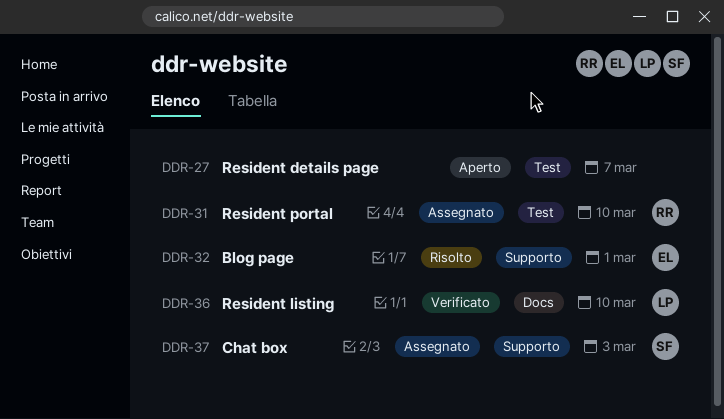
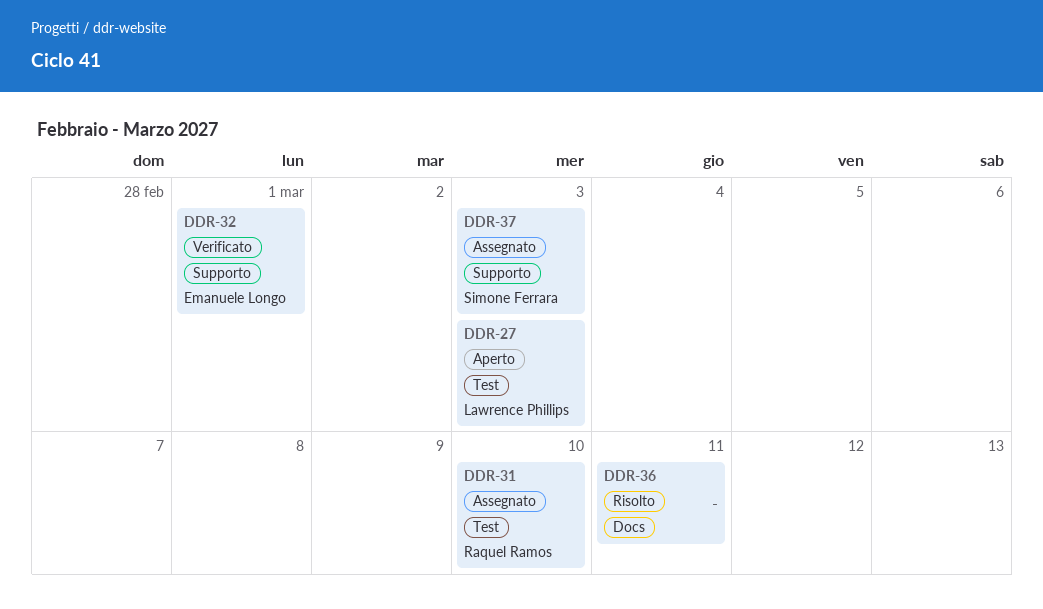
DDR-27, owner: none -> Lawrence Phillips
DDR-27, due: Mar 7 -> Mar 3
DDR-32, status: Risolto -> Verificato
DDR-36, status: Verificato -> Risolto
DDR-36, owner: Lawrence Phillips -> none
DDR-36, due: Mar 10 -> Mar 11

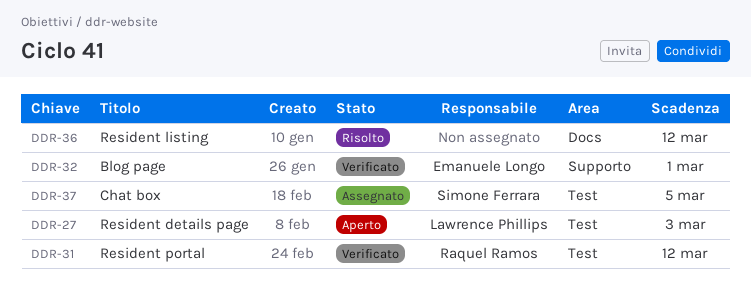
DDR-31, status: Assegnato -> Verificato
DDR-31, due: Mar 10 -> Mar 12
DDR-36, due: Mar 11 -> Mar 12
DDR-37, label: Supporto -> Test
DDR-37, due: Mar 3 -> Mar 5

